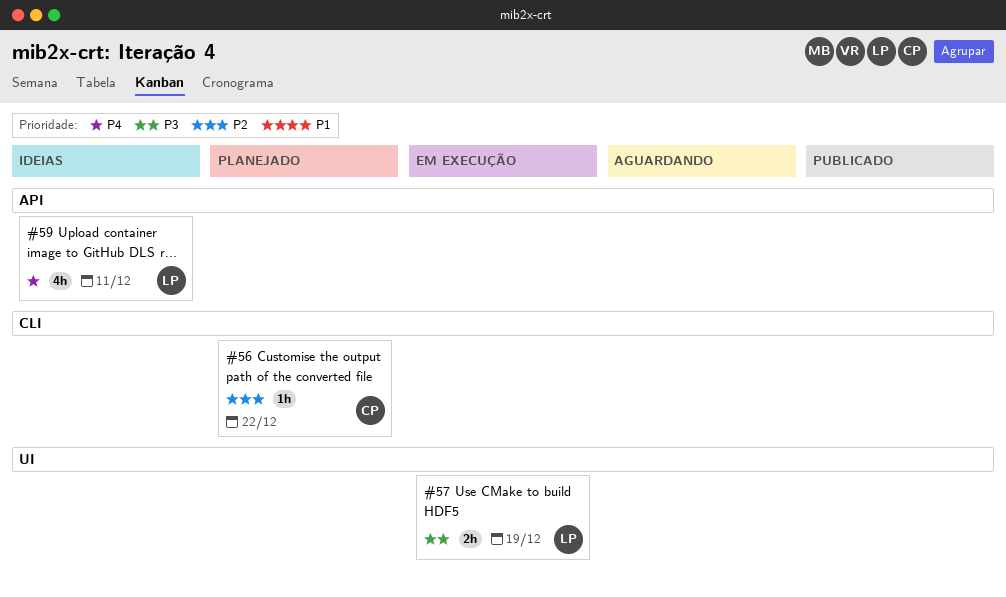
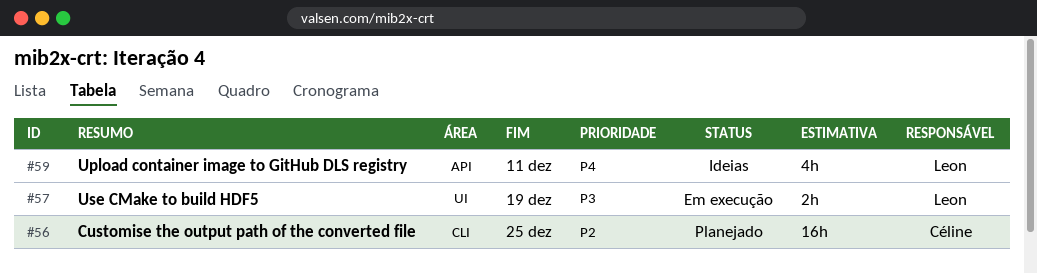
#56, estimate: 1h -> 16h
#56, due: Dec 22 -> Dec 25

